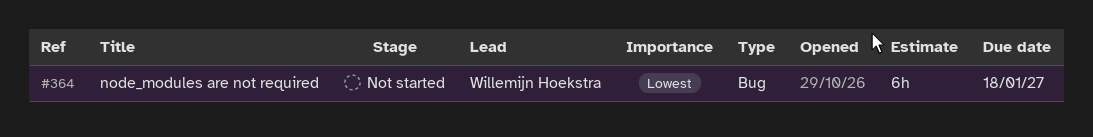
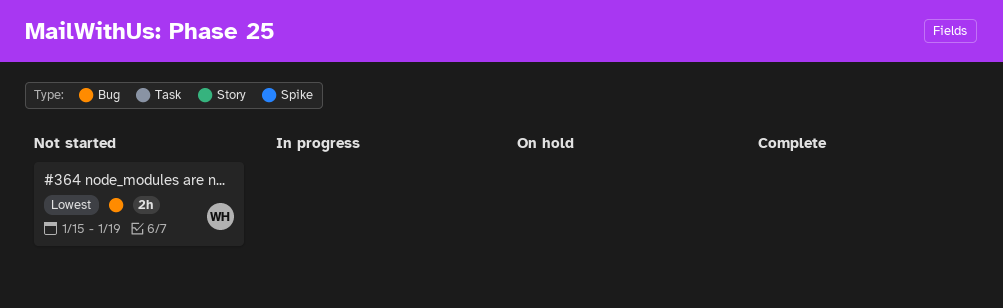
#364, estimate: 6h -> 2h
#364, due: Jan 18 -> Jan 19

